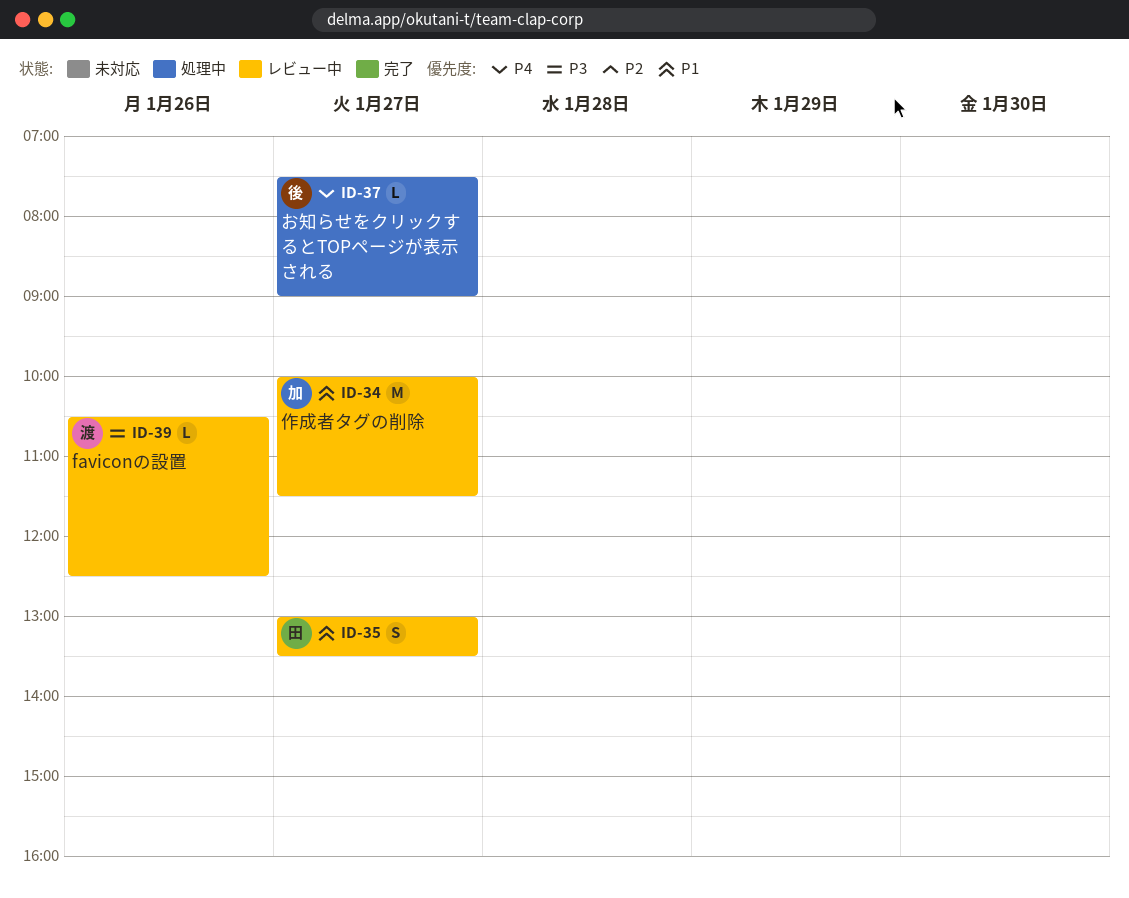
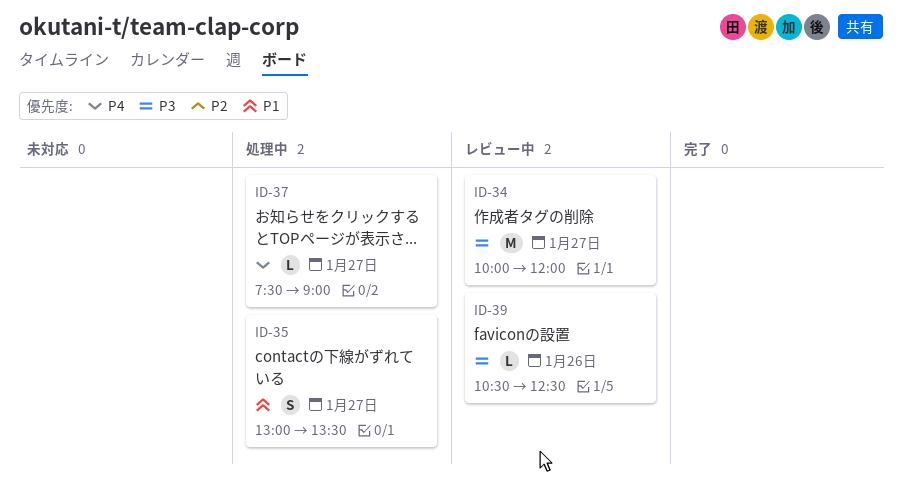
ID-34, priority: P1 -> P3
ID-34, ends: 11:30 -> 12:00
ID-35, status: レビュー中 -> 処理中

